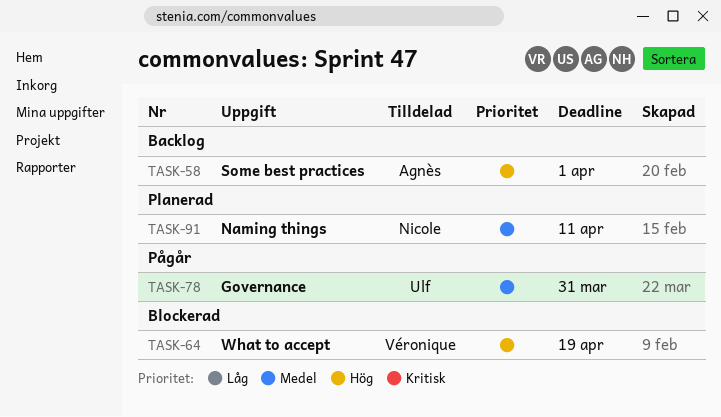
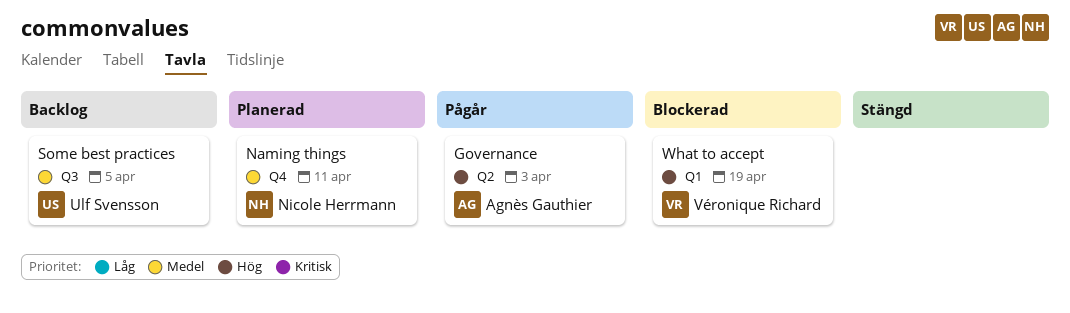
Governance, owner: Ulf Svensson -> Agnès Gauthier
Governance, priority: Medel -> Hög
Governance, due: Mar 31 -> Apr 3
Some best practices, owner: Agnès Gauthier -> Ulf Svensson
Some best practices, priority: Hög -> Medel
Some best practices, due: Apr 1 -> Apr 5

